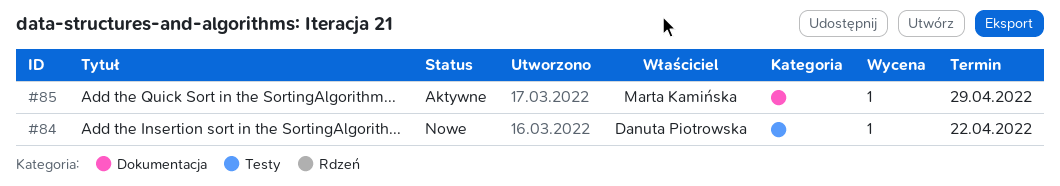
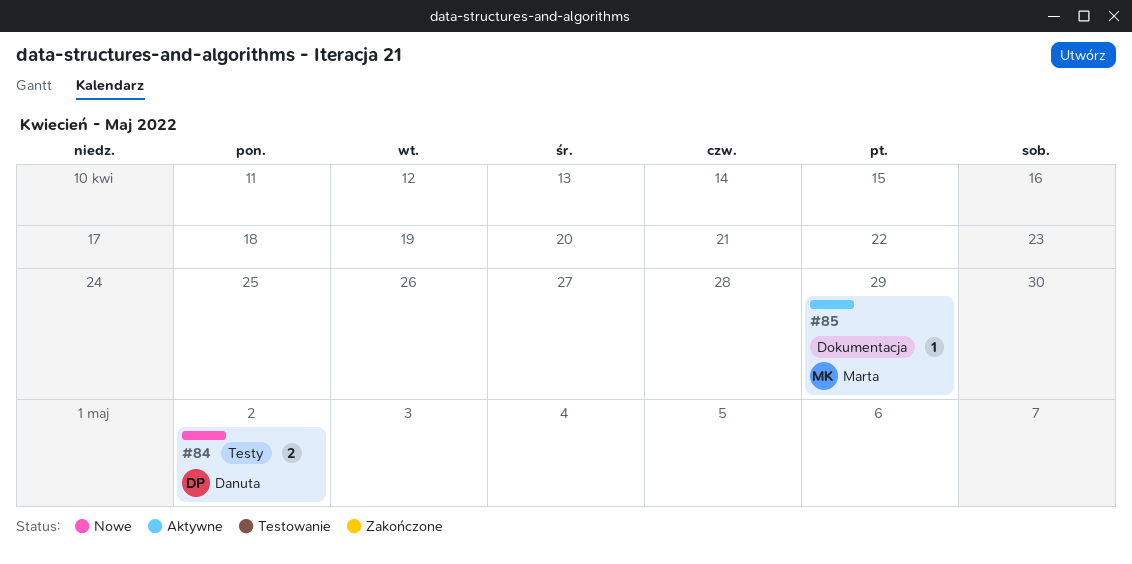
#84, estimate: 1 -> 2
#84, due: Apr 22 -> May 2

